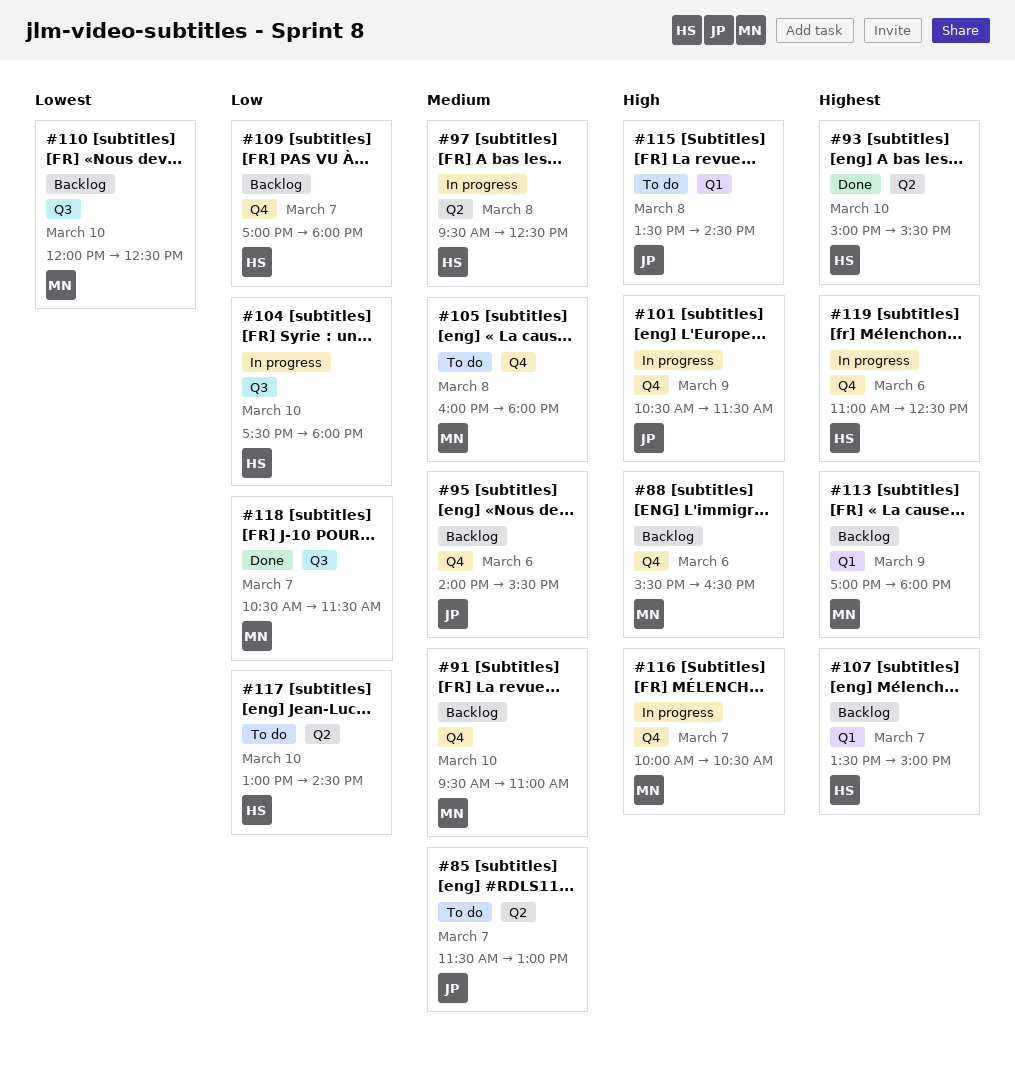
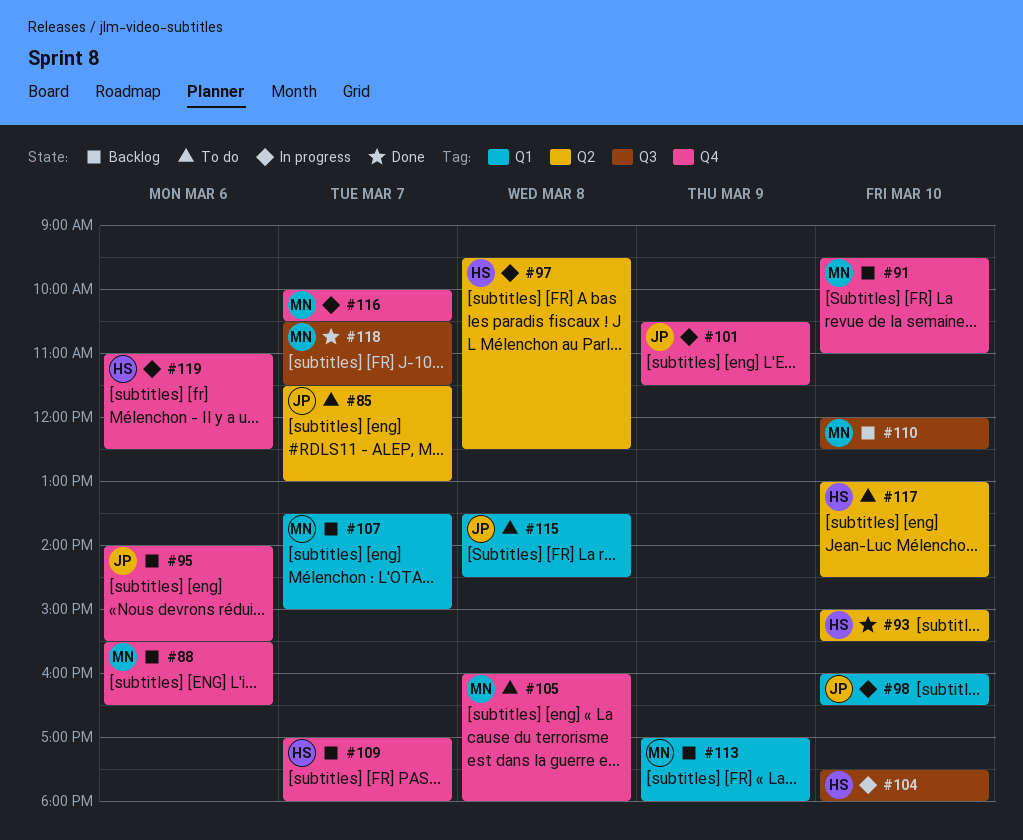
#98: none -> present
#107, owner: HS -> MN

